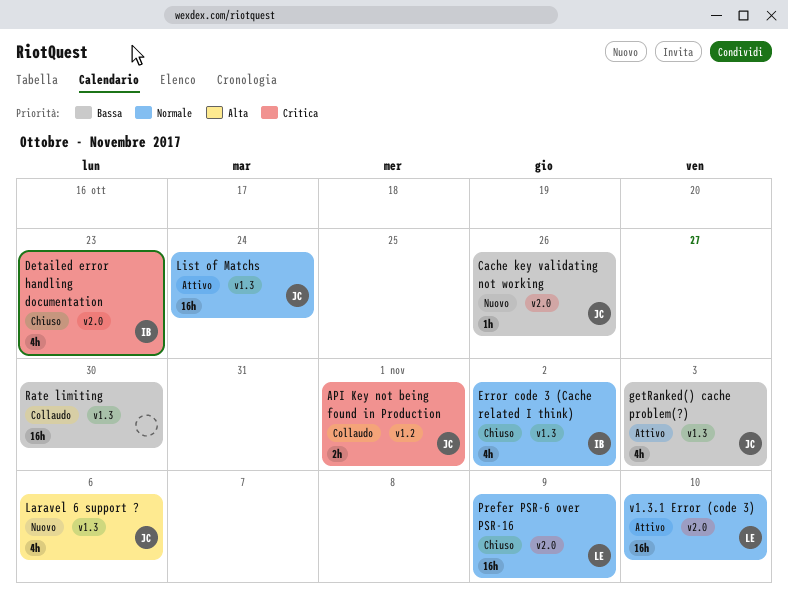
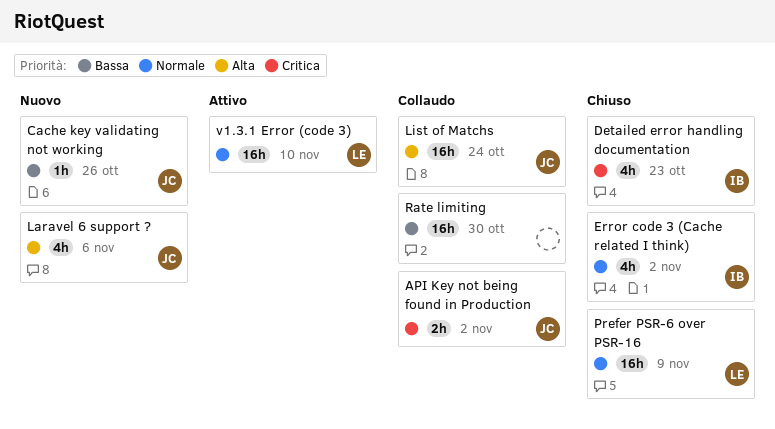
API Key not being found in Production, due: Nov 1 -> Nov 2
getRanked() cache problem(?): present -> none
List of Matchs, status: Attivo -> Collaudo
List of Matchs, priority: Normale -> Alta

